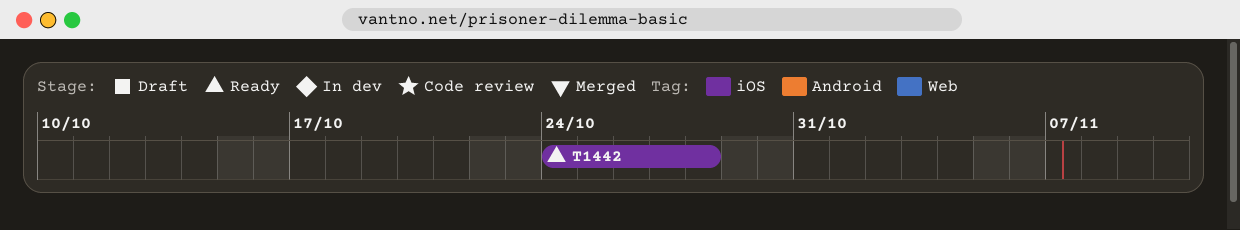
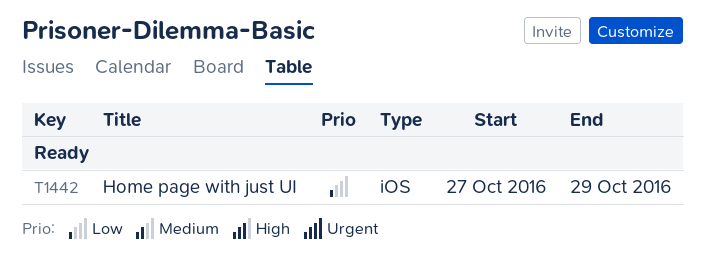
T1442, start: Oct 24 -> Oct 27
T1442, due: Oct 28 -> Oct 29

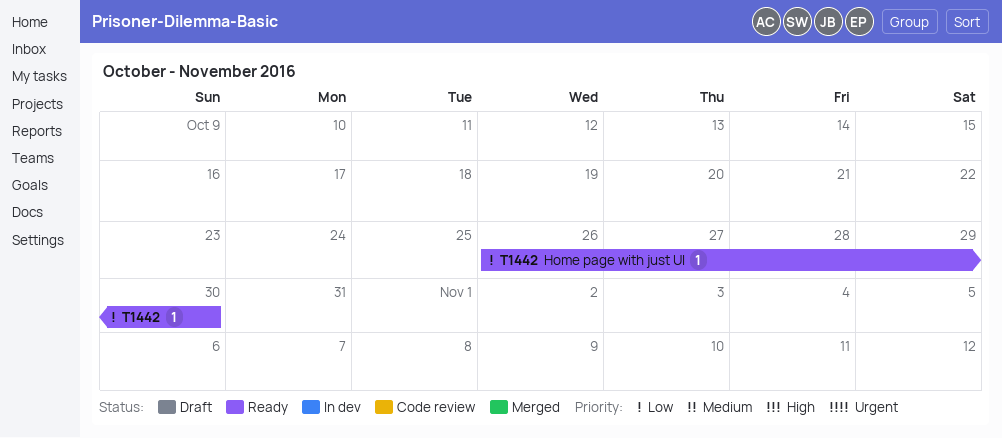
T1442, start: Oct 27 -> Oct 26
T1442, due: Oct 29 -> Oct 30

